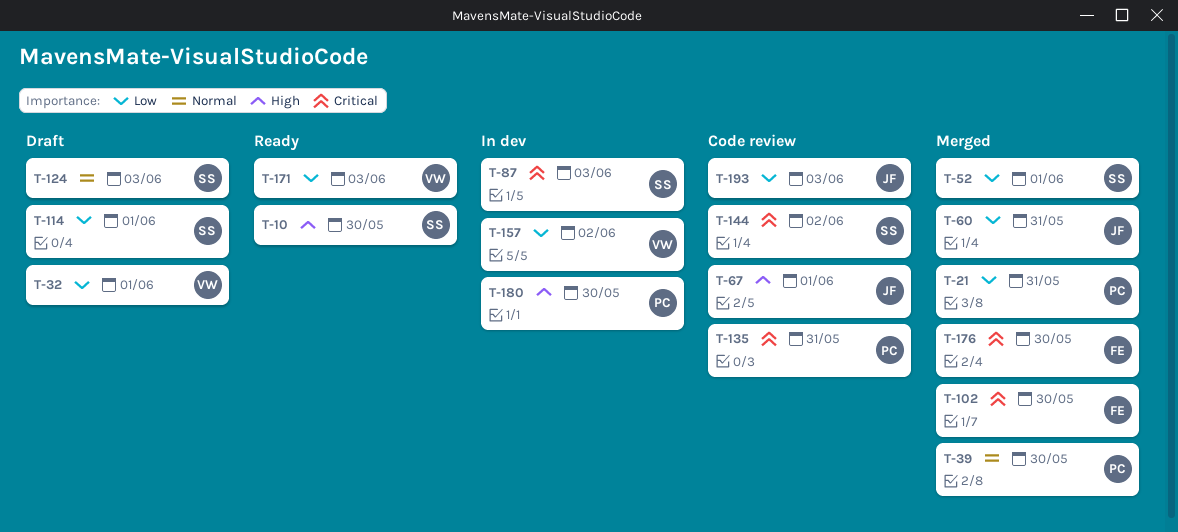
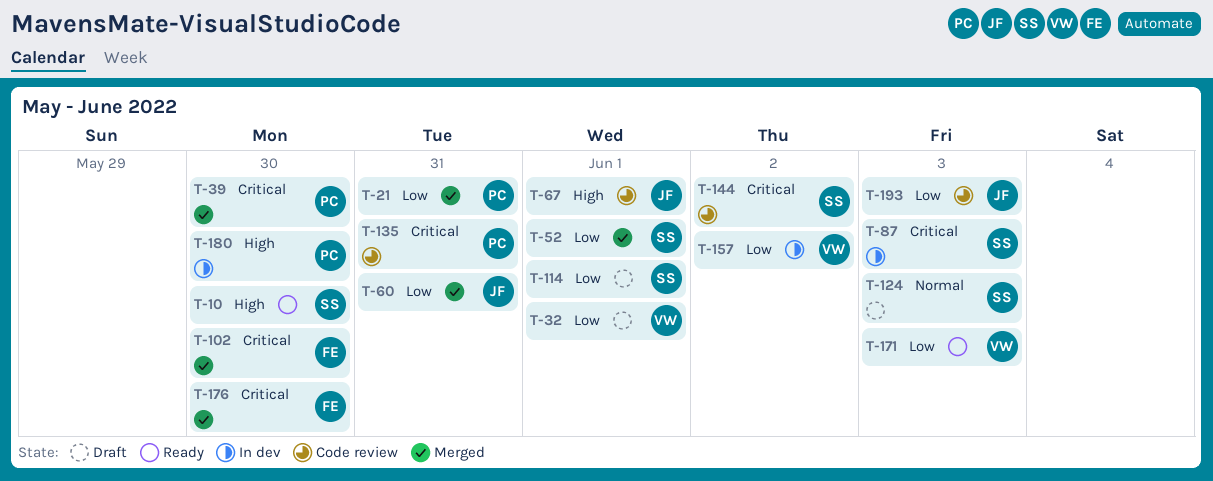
T-39, priority: Normal -> Critical

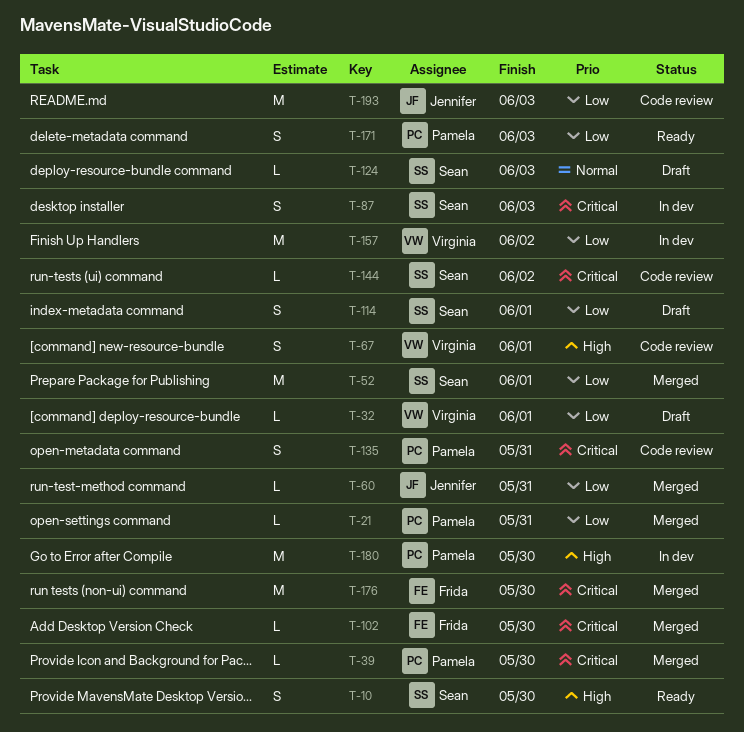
T-67, owner: Jennifer -> Virginia
T-171, owner: Virginia -> Pamela

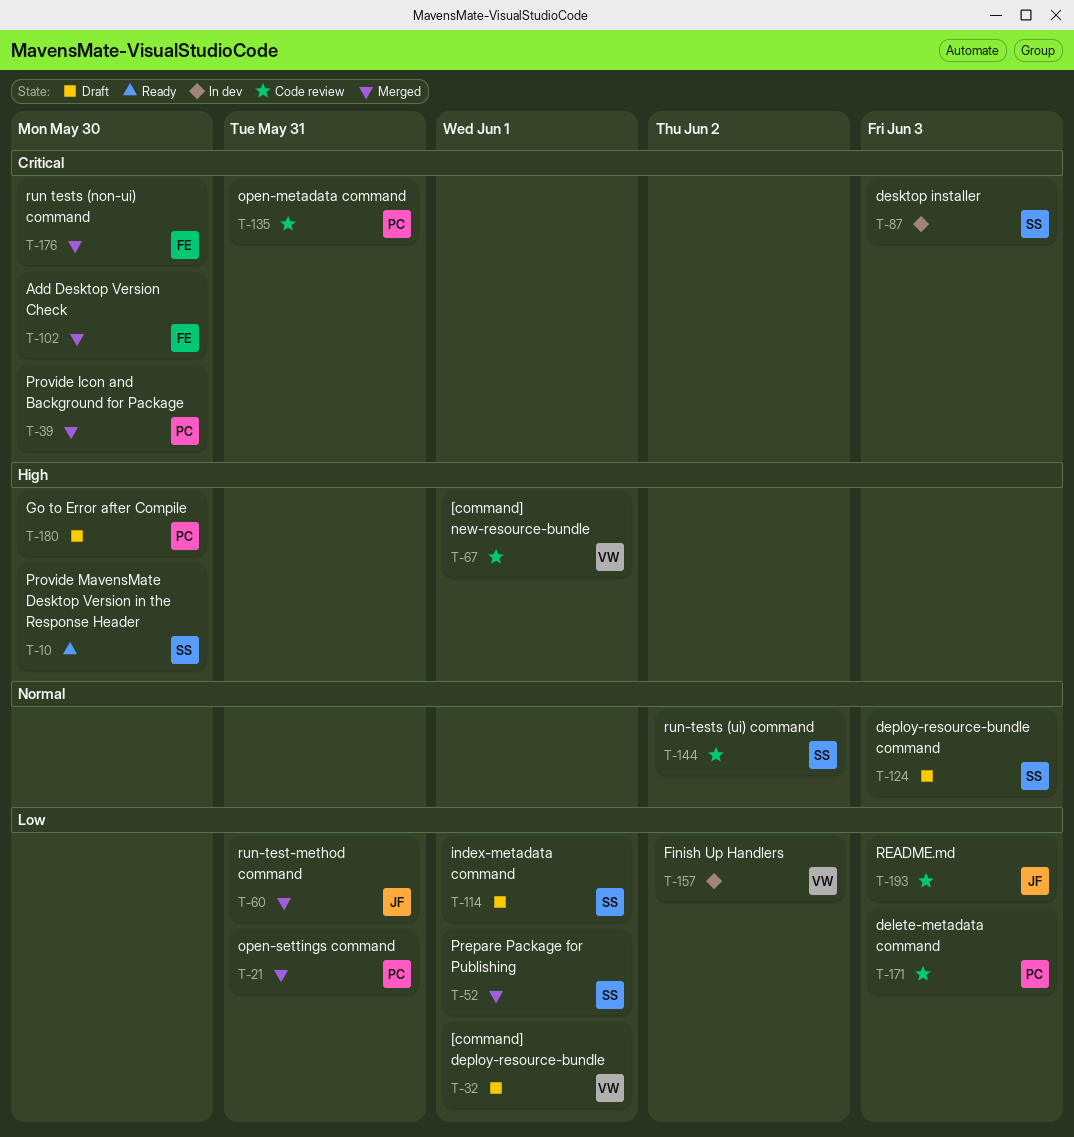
T-144, priority: Critical -> Normal
T-171, status: Ready -> Code review
T-180, status: In dev -> Draft

